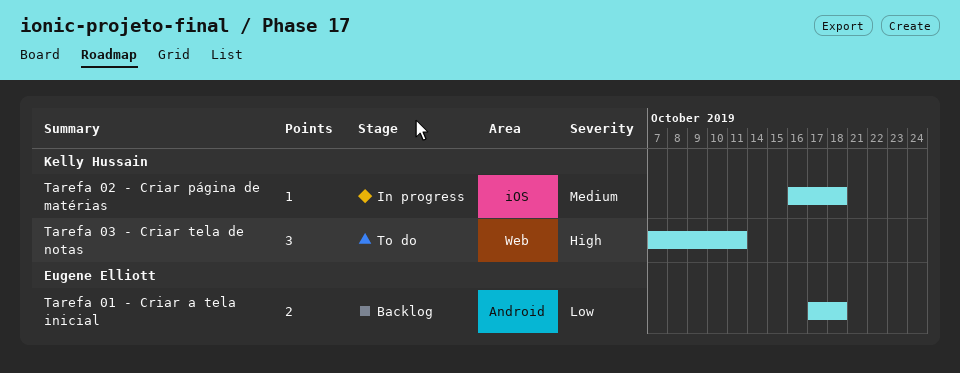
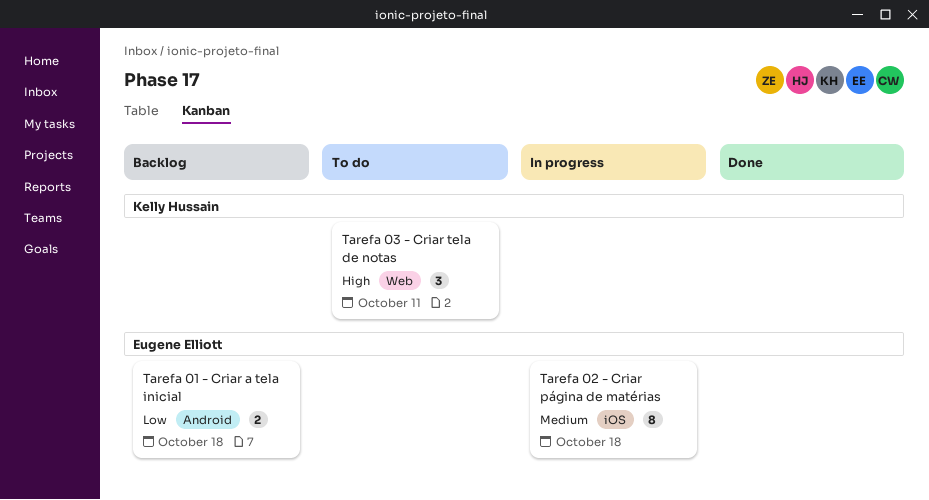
Tarefa 02 - Criar página de matérias, owner: Kelly Hussain -> Eugene Elliott
Tarefa 02 - Criar página de matérias, estimate: 1 -> 8

